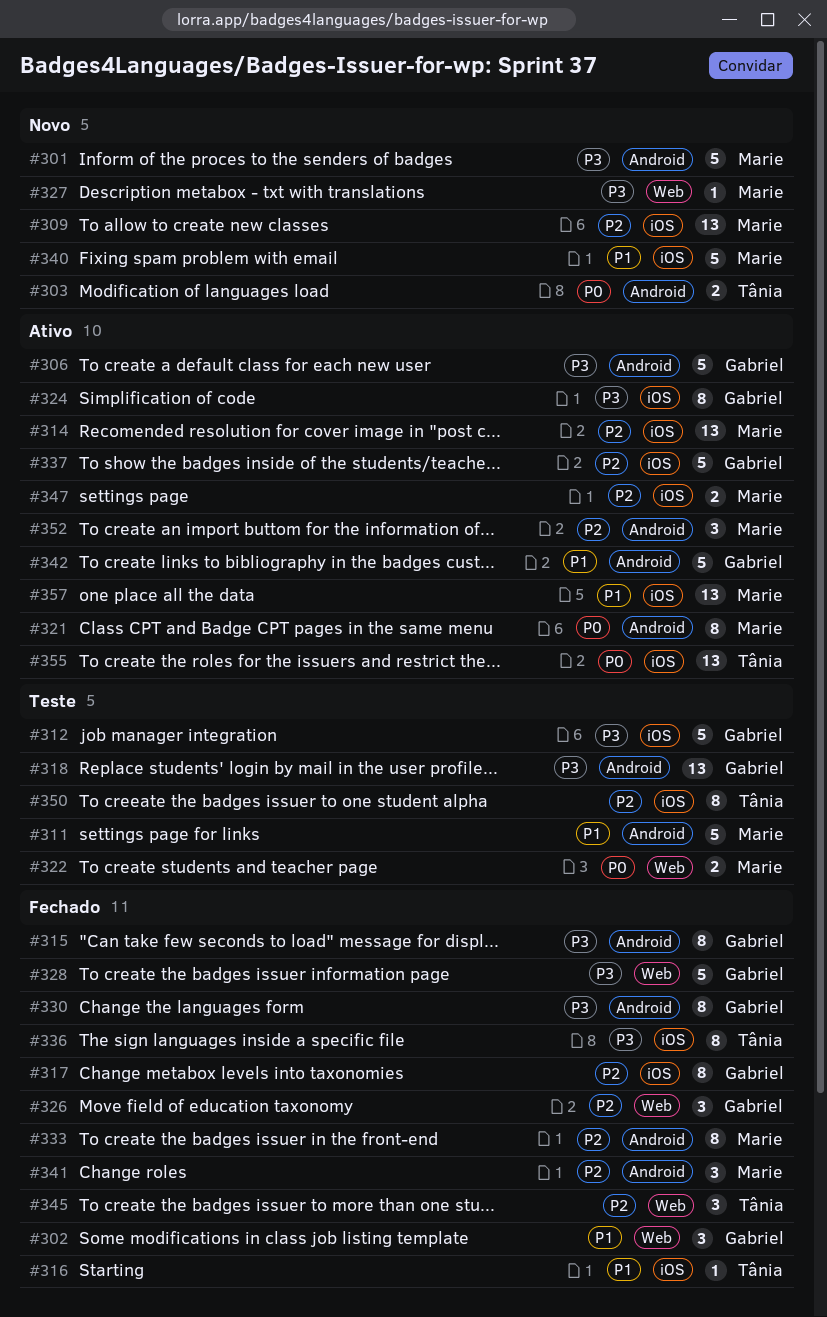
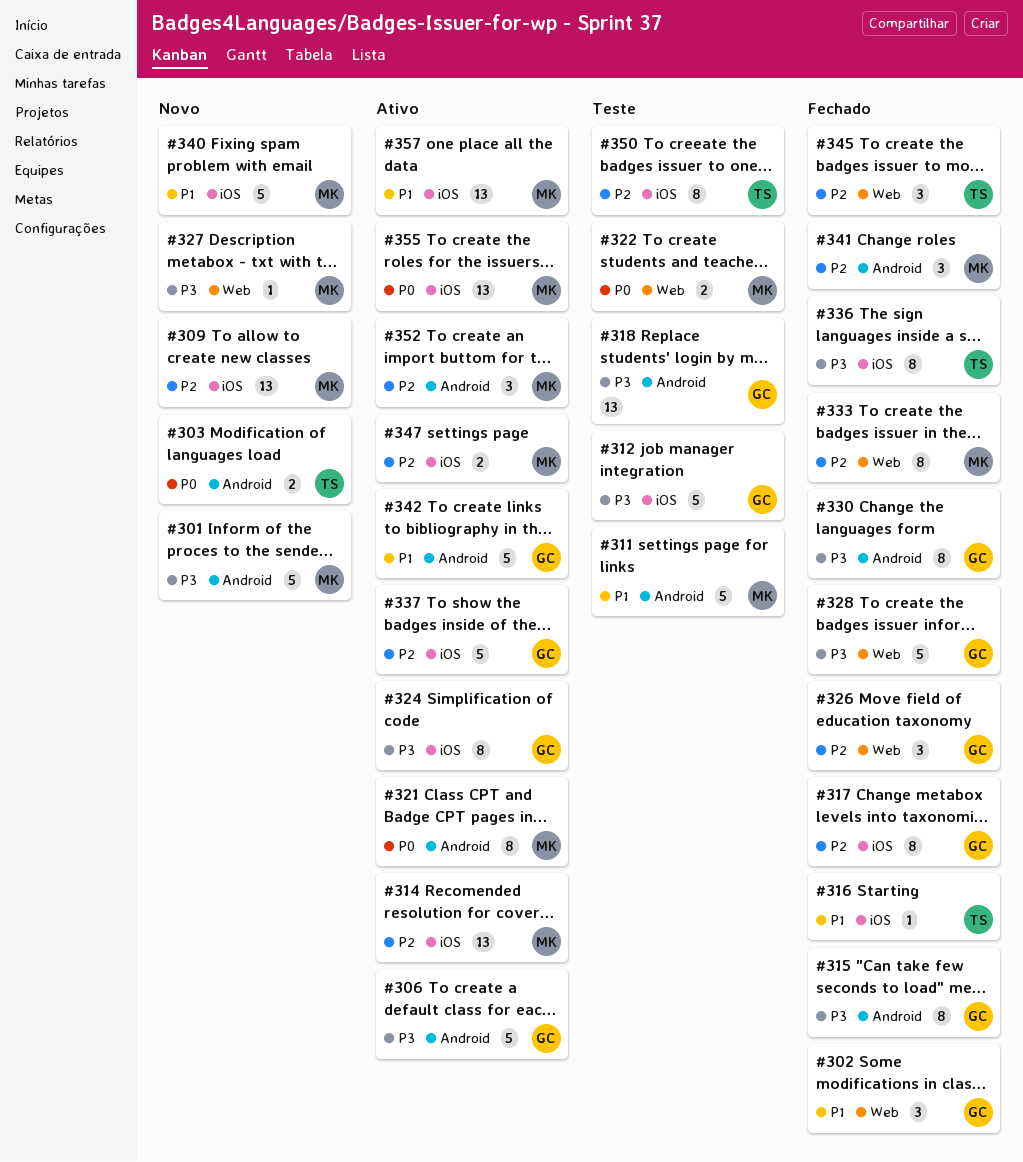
#333, label: Android -> Web
#355, owner: Tânia -> Marie

